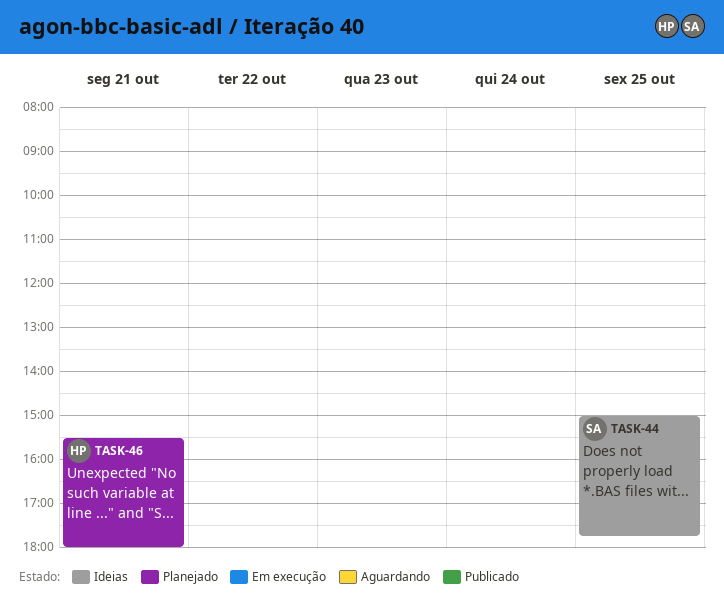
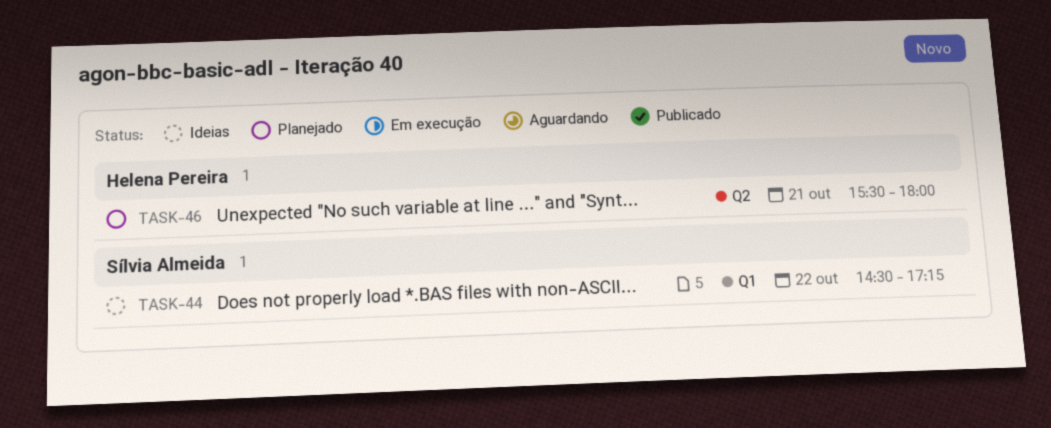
TASK-44, day: Oct 25 -> Oct 22
TASK-44, begins: 15:00 -> 14:30
TASK-44, ends: 17:45 -> 17:15

